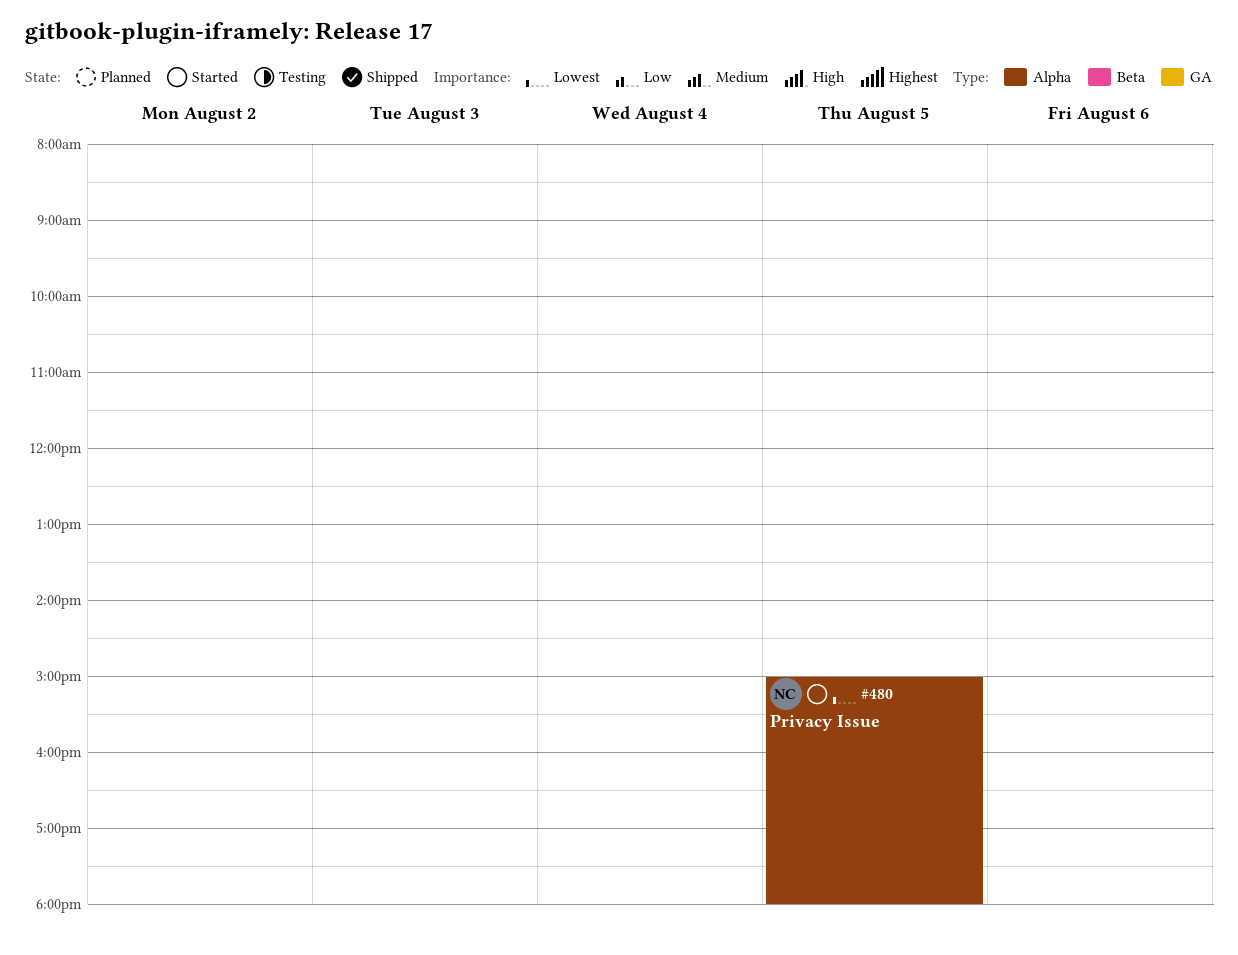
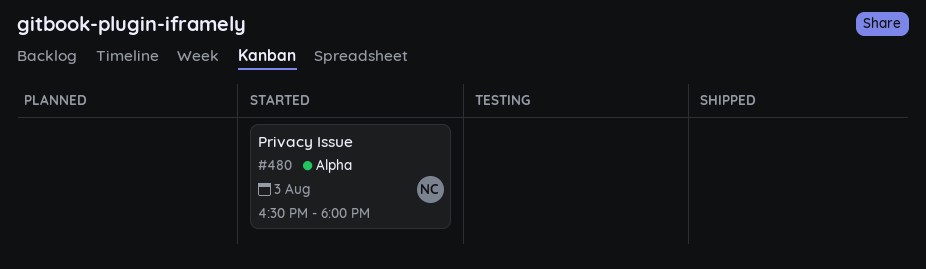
#480, day: Aug 5 -> Aug 3
#480, begins: 15:00 -> 16:30

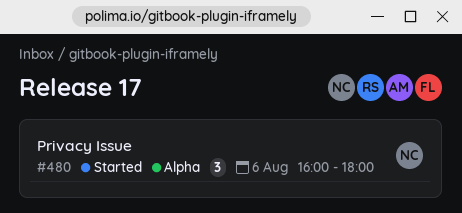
#480, day: Aug 3 -> Aug 6
#480, begins: 16:30 -> 16:00

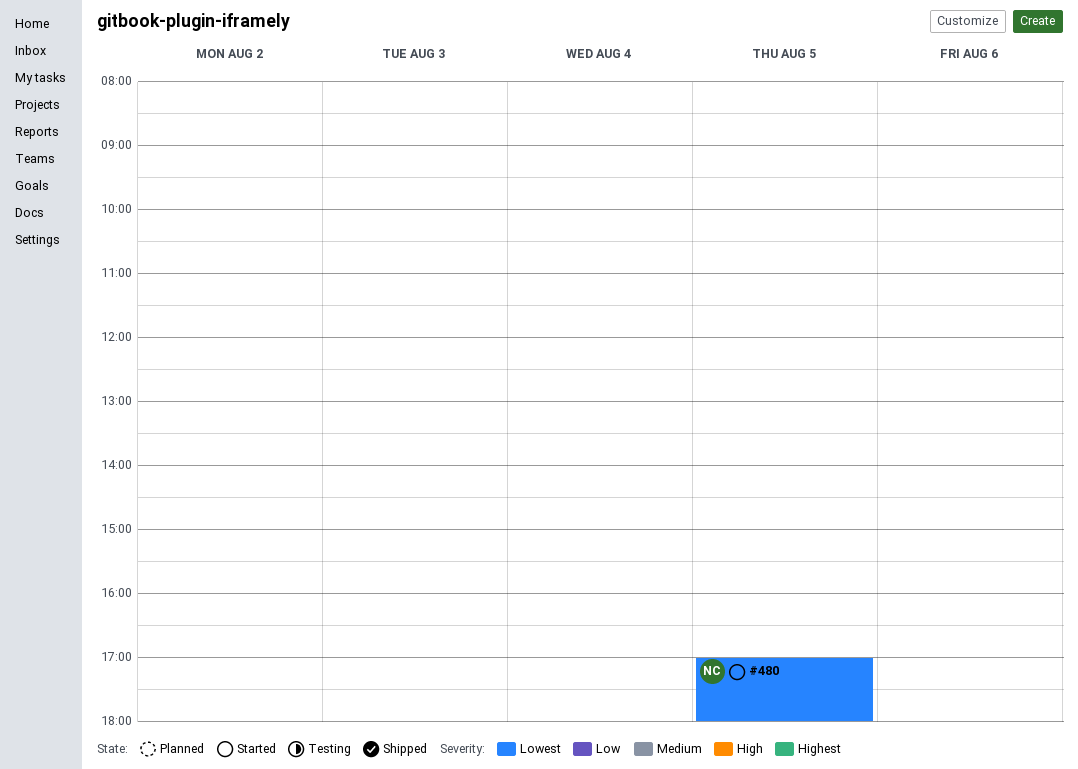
#480, day: Aug 6 -> Aug 5
#480, begins: 16:00 -> 17:00

